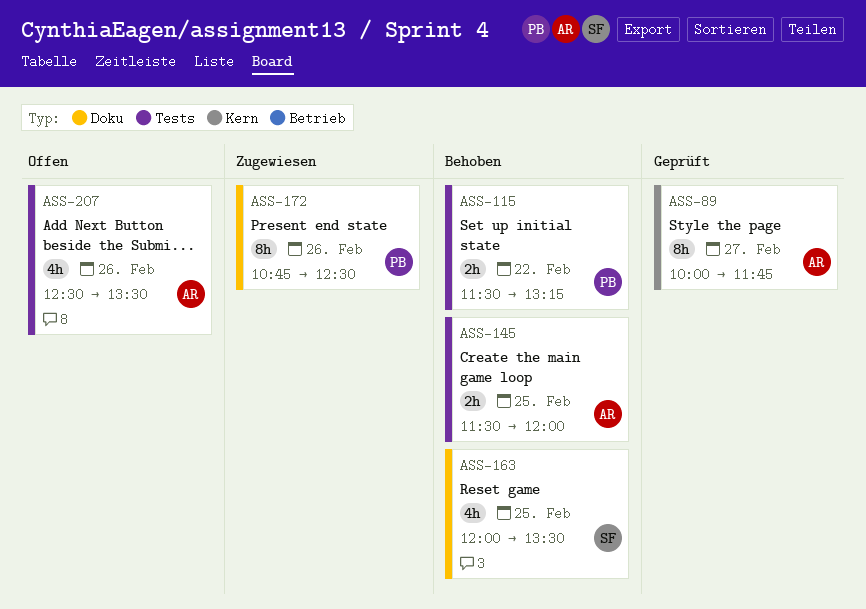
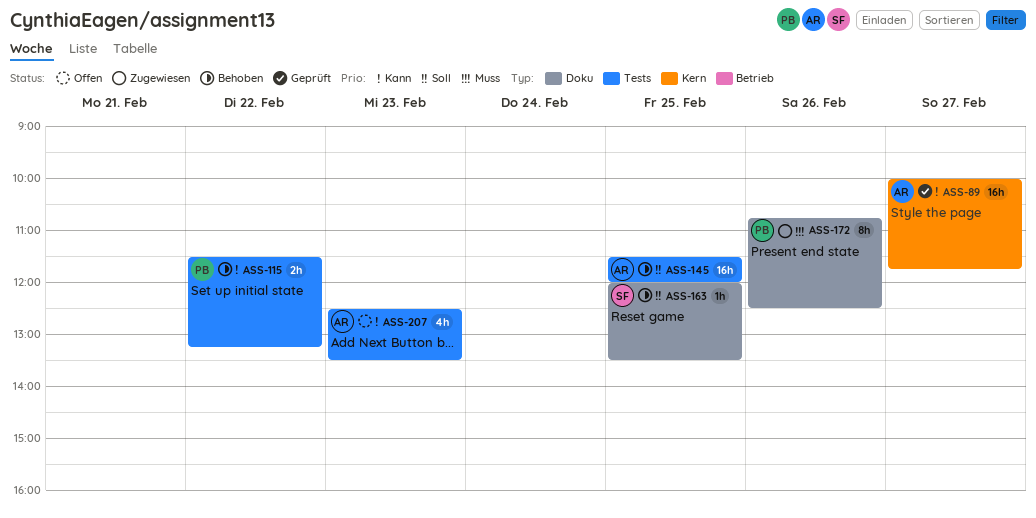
ASS-89, estimate: 8h -> 16h
ASS-145, estimate: 2h -> 16h
ASS-163, estimate: 4h -> 1h
ASS-207, day: Feb 26 -> Feb 23

